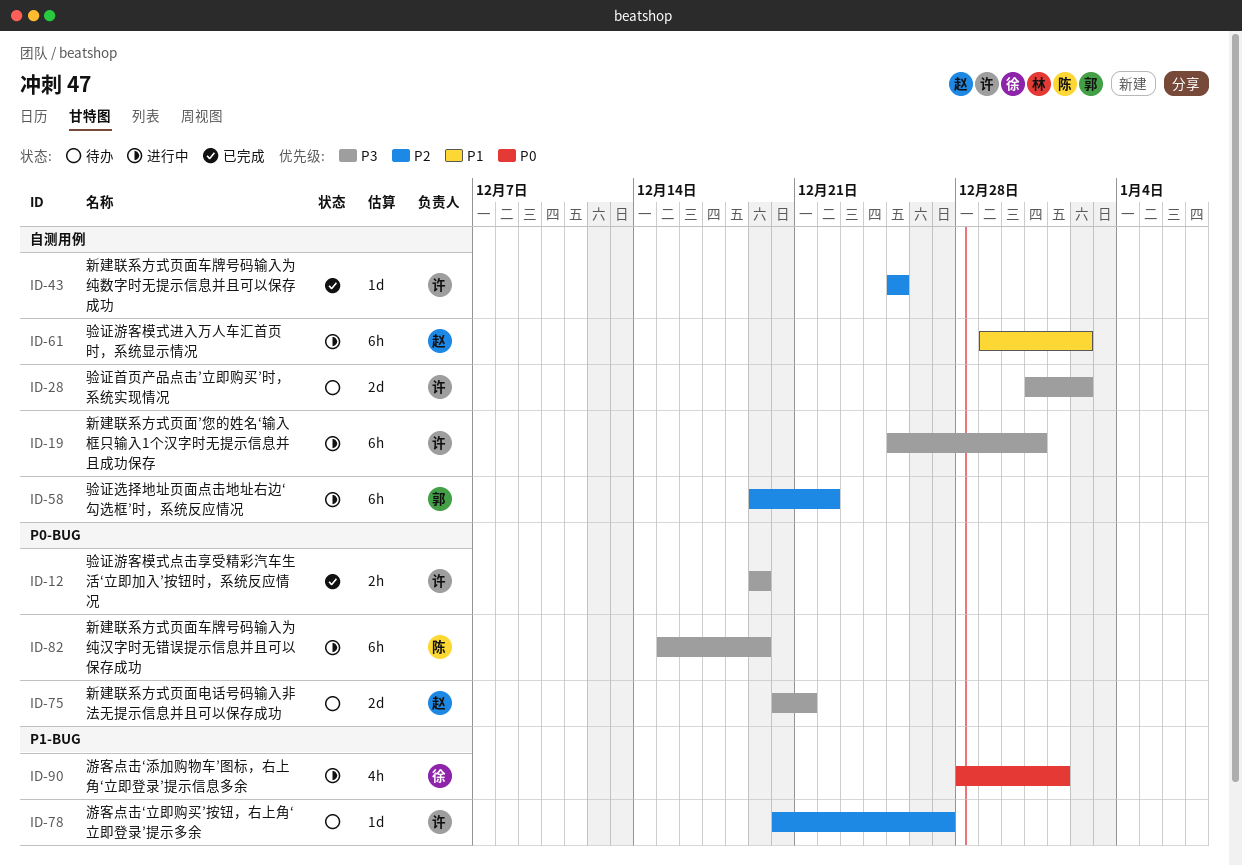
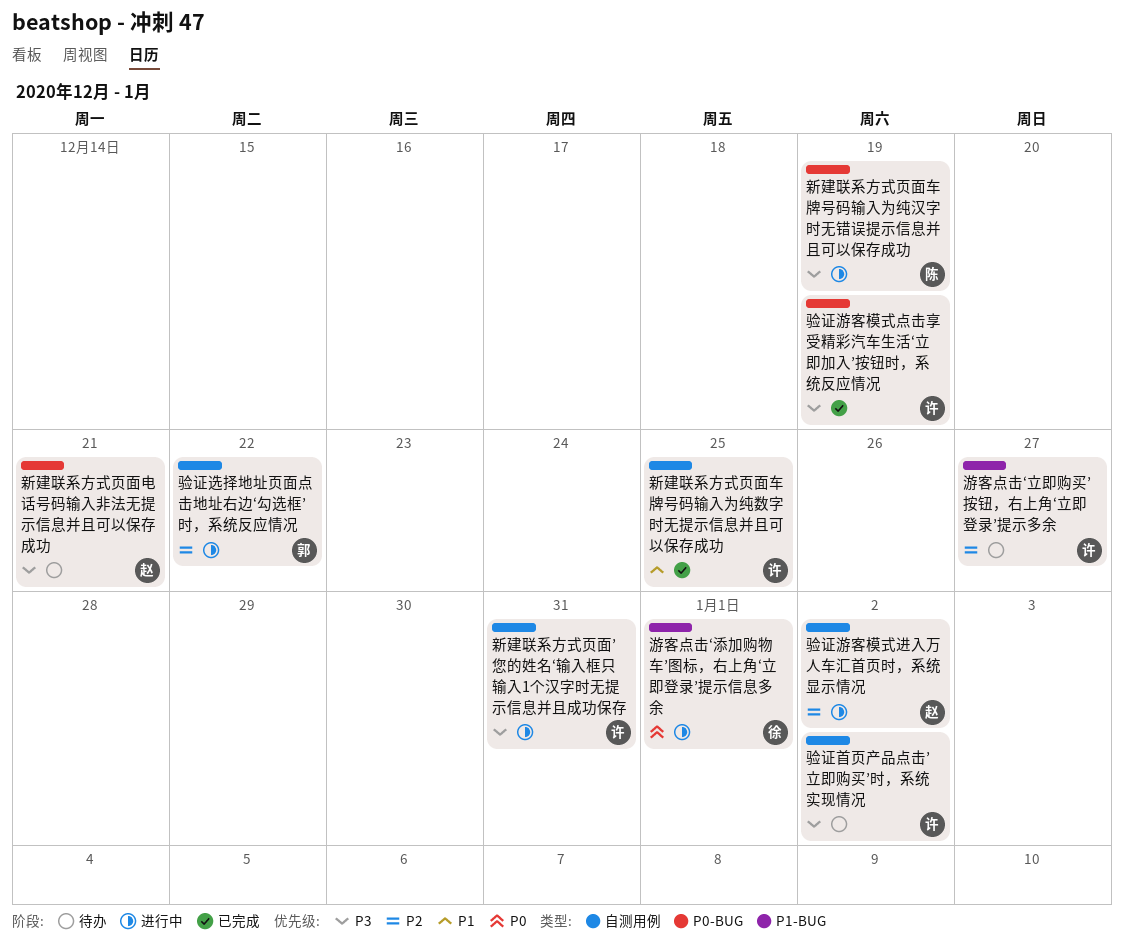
新建联系方式页面车牌号码输入为纯数字时无提示信息并且可以保存成功, priority: P2 -> P1
验证游客模式进入万人车汇首页时，系统显示情况, priority: P1 -> P2

